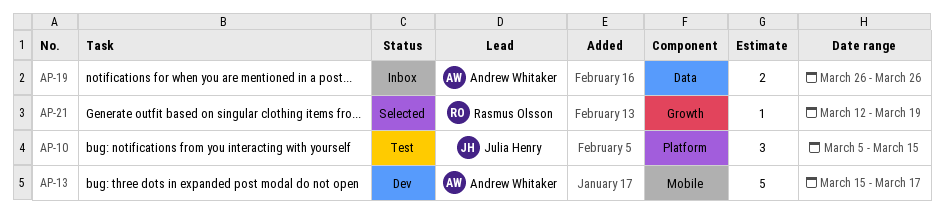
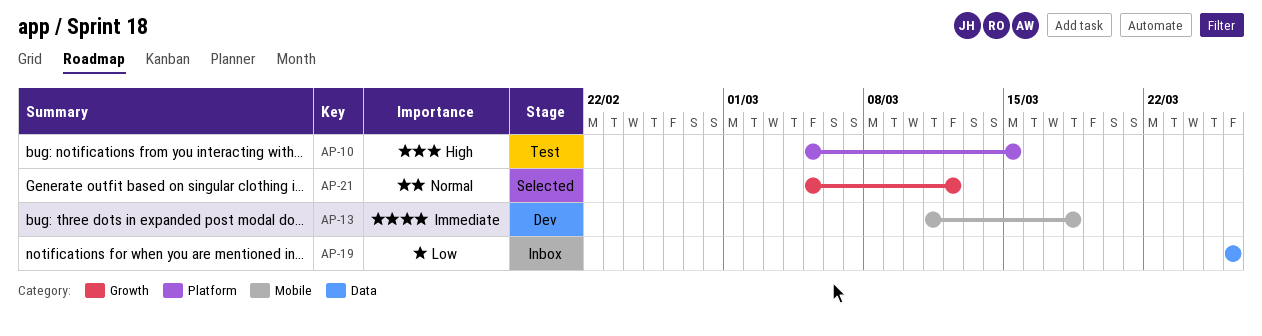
AP-13, start: Mar 15 -> Mar 11
AP-13, due: Mar 17 -> Mar 18
AP-21, start: Mar 12 -> Mar 5
AP-21, due: Mar 19 -> Mar 12

